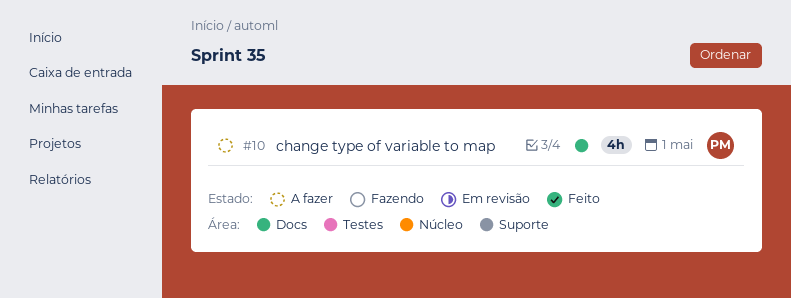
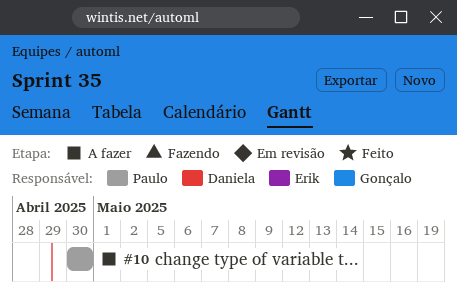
#10, due: May 1 -> Apr 30

